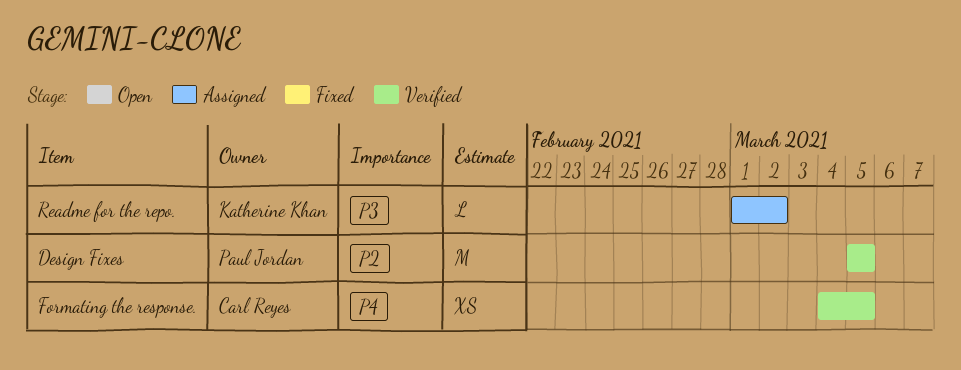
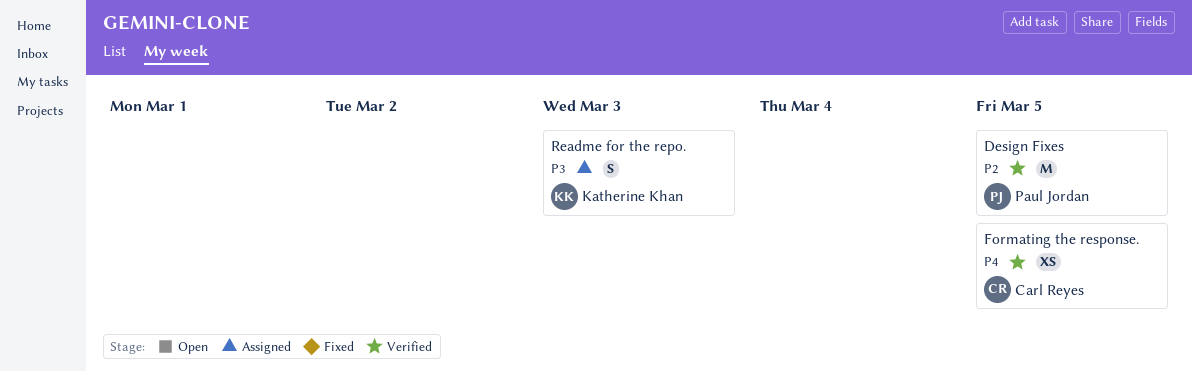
Readme for the repo., estimate: L -> S
Readme for the repo., due: Mar 2 -> Mar 3

